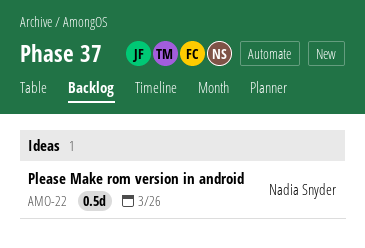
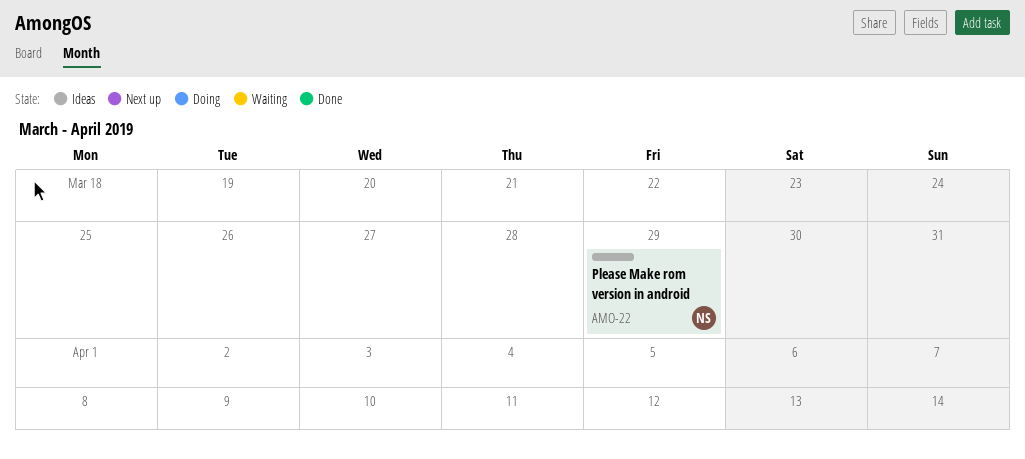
AMO-22, due: Mar 26 -> Mar 29

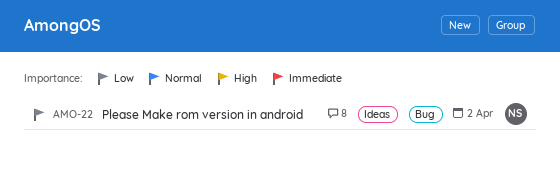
AMO-22, due: Mar 29 -> Apr 2

